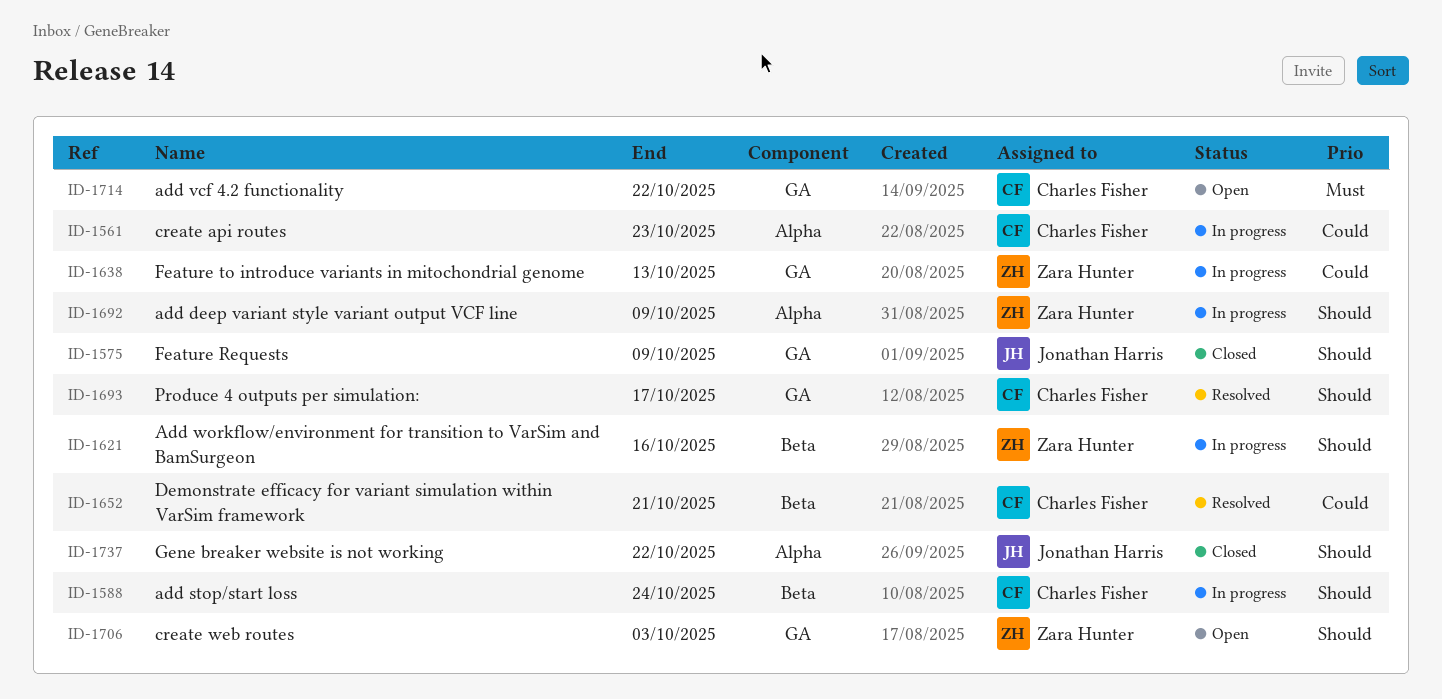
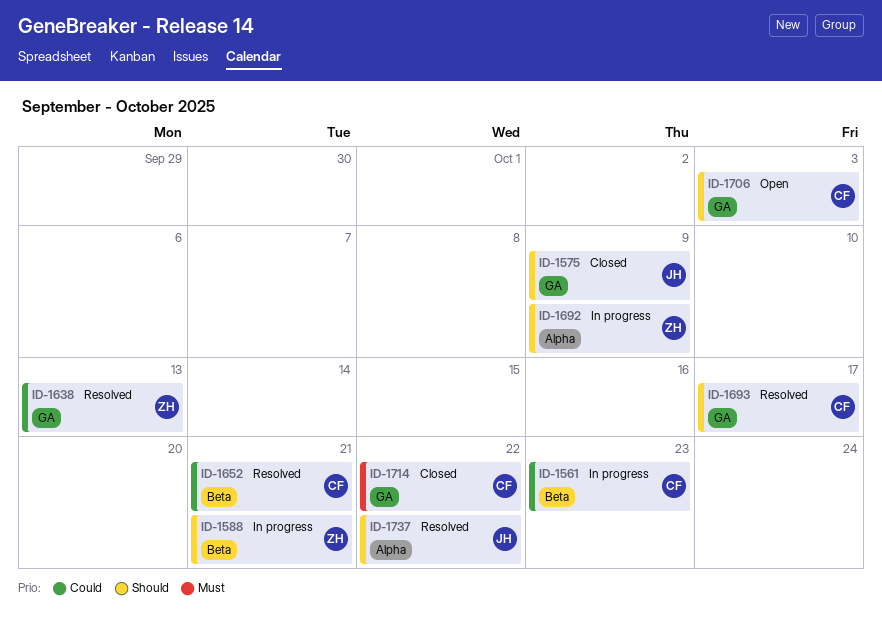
ID-1561, label: Alpha -> Beta
ID-1588, owner: Charles Fisher -> Zara Hunter
ID-1588, due: Oct 24 -> Oct 21
ID-1621: present -> none
ID-1638, status: In progress -> Resolved
ID-1706, owner: Zara Hunter -> Charles Fisher
ID-1714, status: Open -> Closed
ID-1737, status: Closed -> Resolved

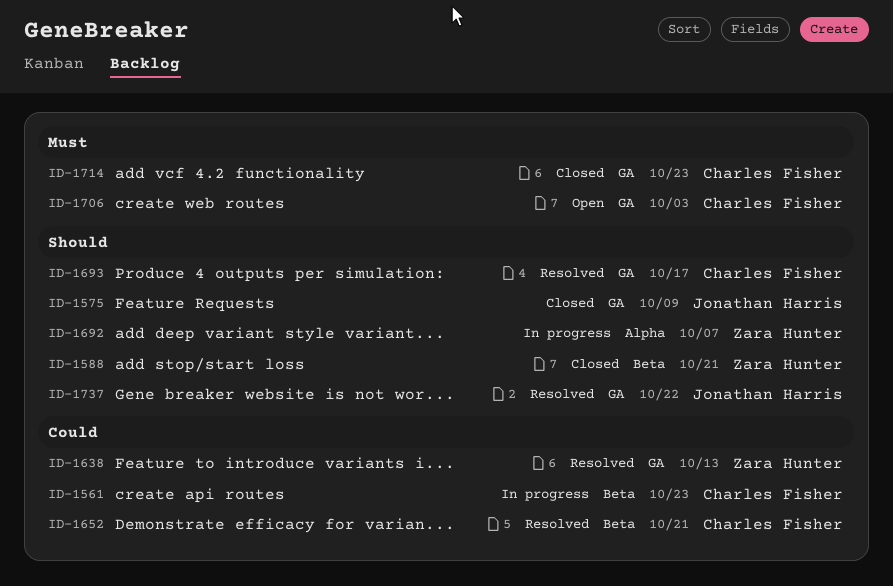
ID-1588, status: In progress -> Closed
ID-1692, due: Oct 9 -> Oct 7
ID-1706, priority: Should -> Must
ID-1714, due: Oct 22 -> Oct 23
ID-1737, label: Alpha -> GA

